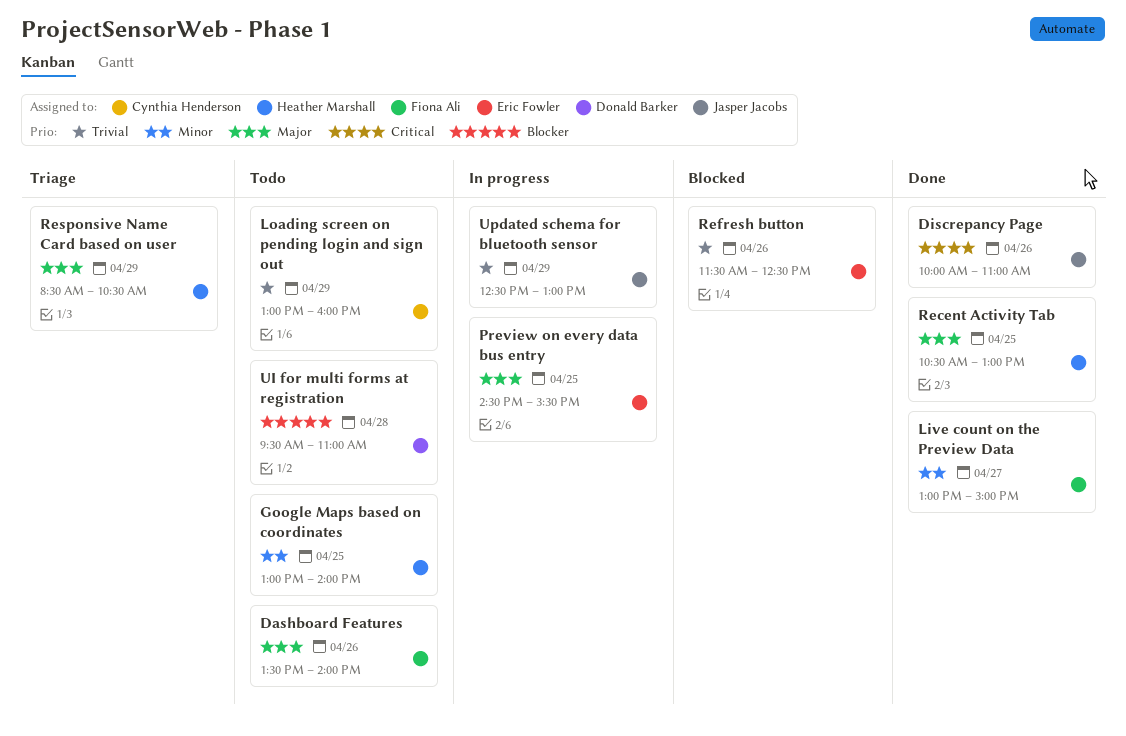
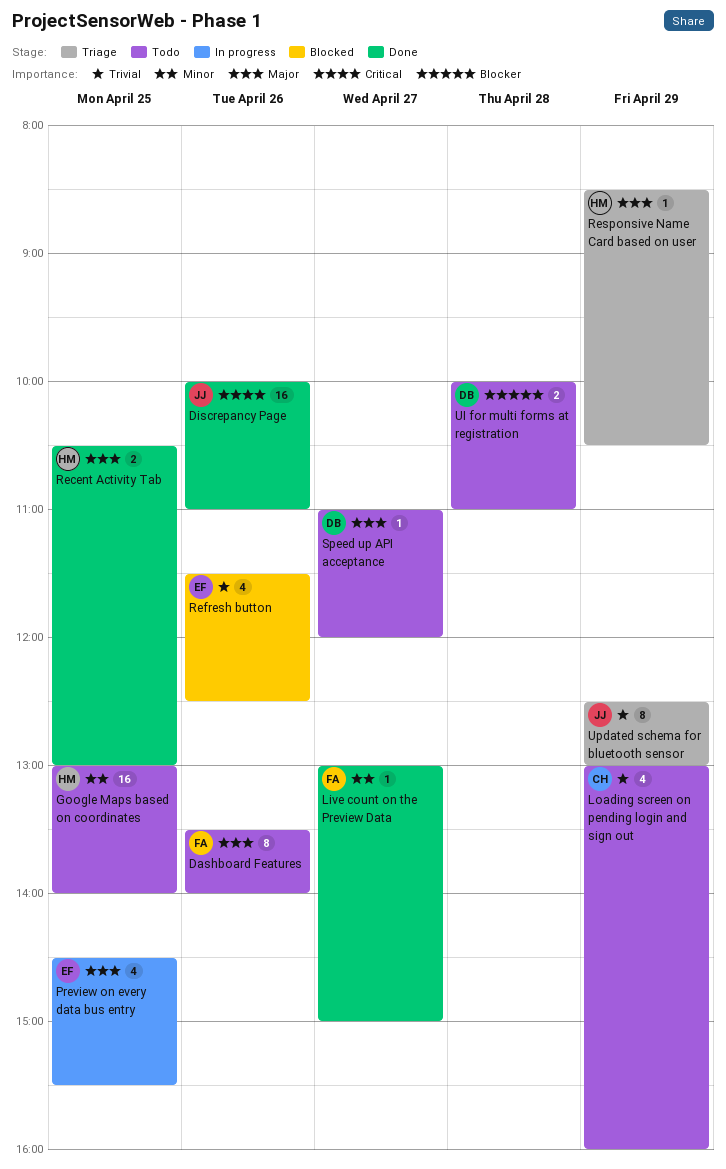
Speed up API acceptance: none -> present
UI for multi forms at registration, begins: 09:30 -> 10:00
Updated schema for bluetooth sensor, status: In progress -> Triage

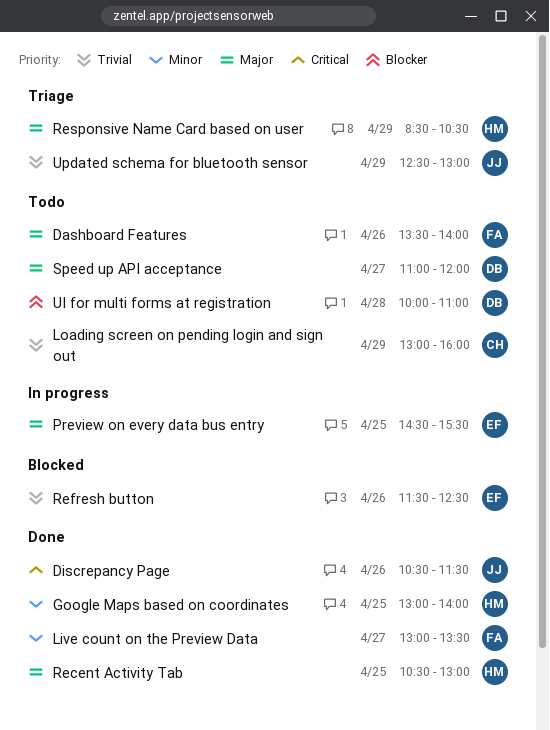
Discrepancy Page, begins: 10:00 -> 10:30
Discrepancy Page, ends: 11:00 -> 11:30
Google Maps based on coordinates, status: Todo -> Done
Live count on the Preview Data, ends: 15:00 -> 13:30

